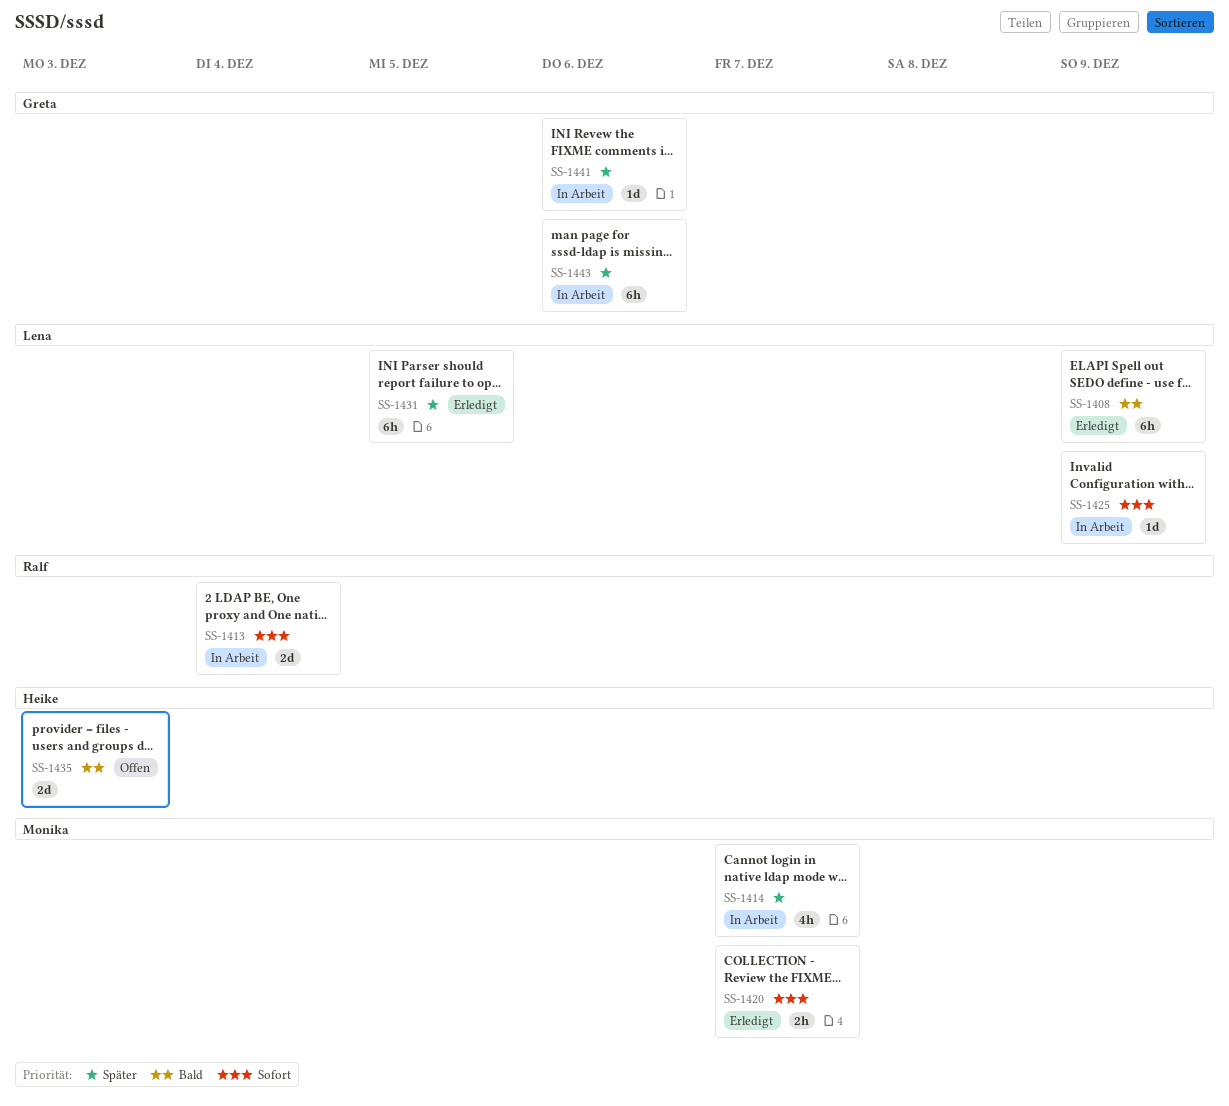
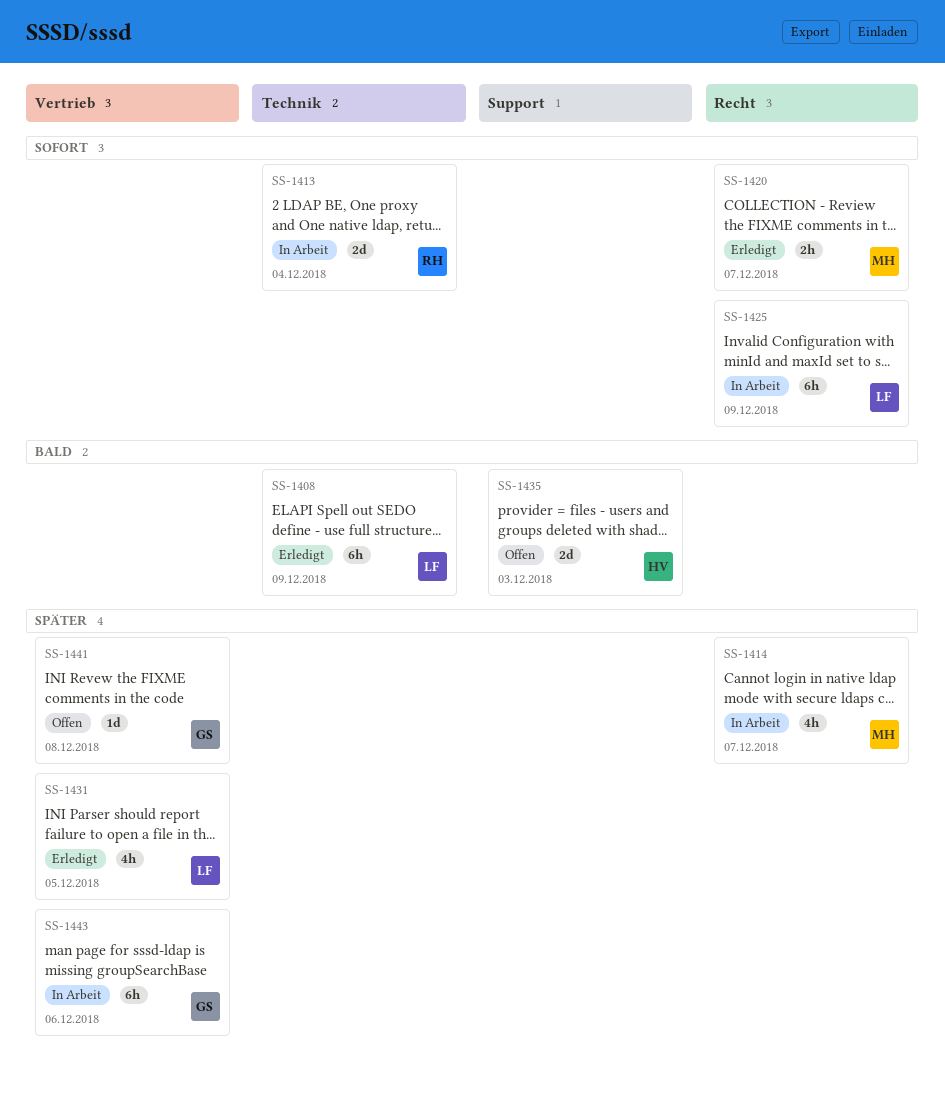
SS-1425, estimate: 1d -> 6h
SS-1431, estimate: 6h -> 4h
SS-1441, status: In Arbeit -> Offen
SS-1441, due: Dec 6 -> Dec 8

